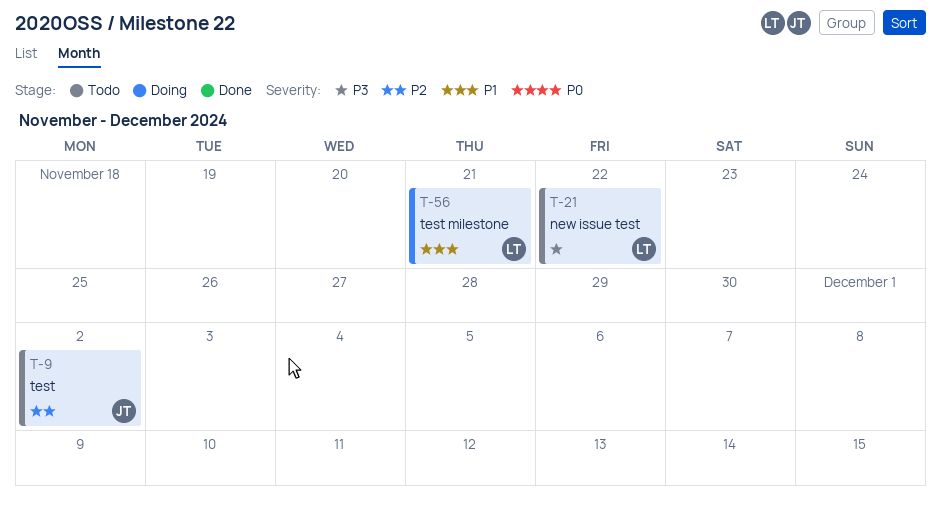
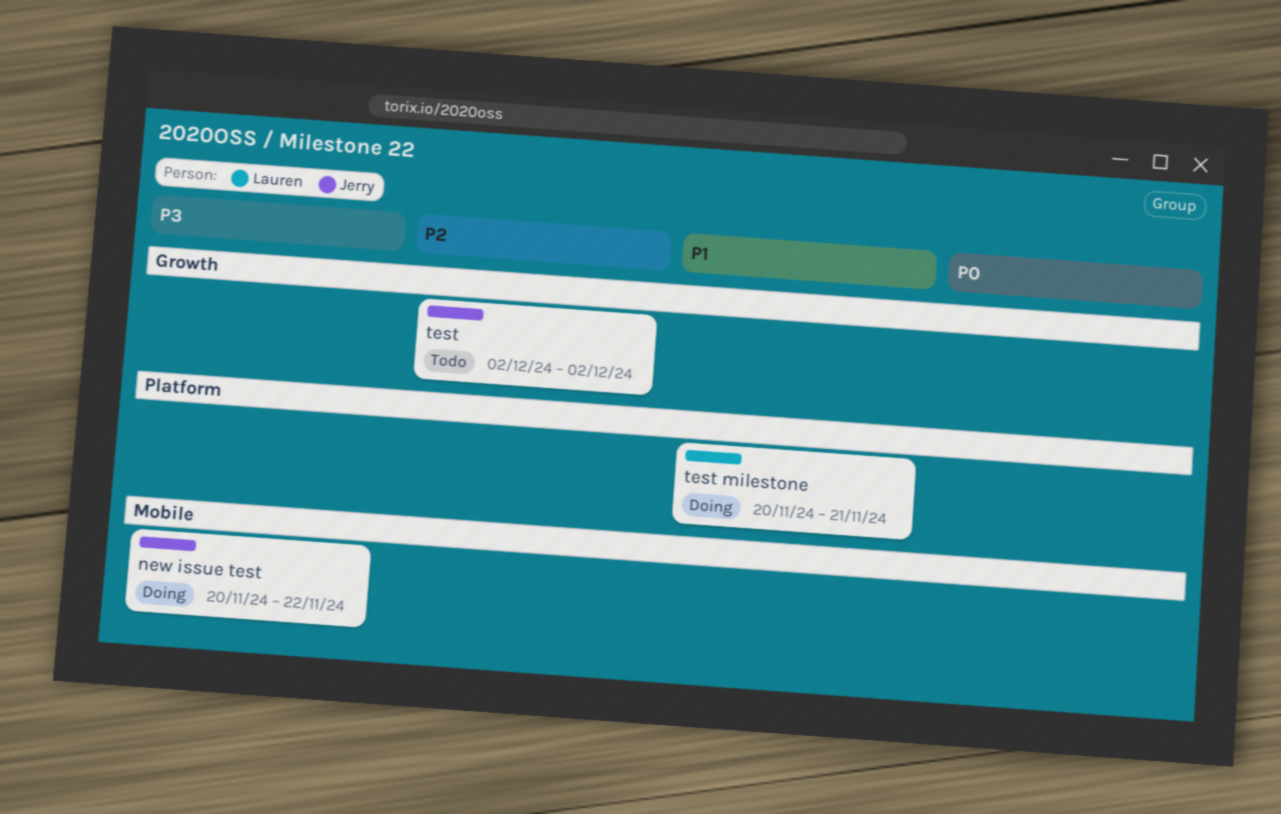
new issue test, status: Todo -> Doing
new issue test, owner: Lauren -> Jerry

